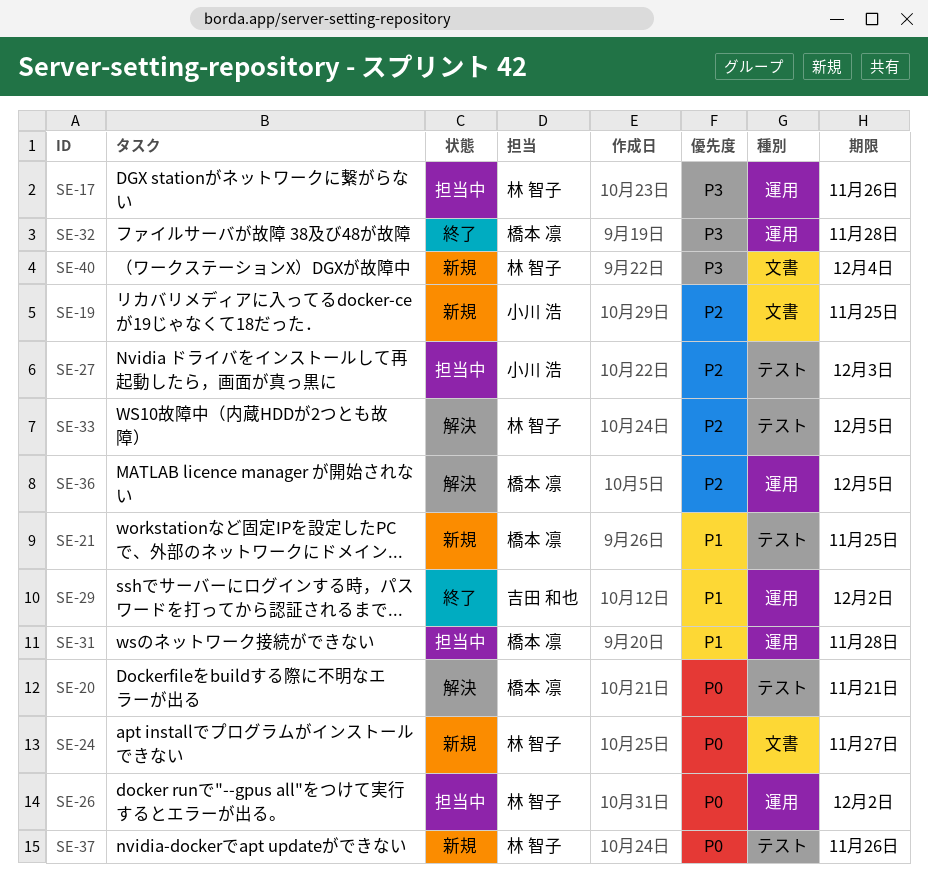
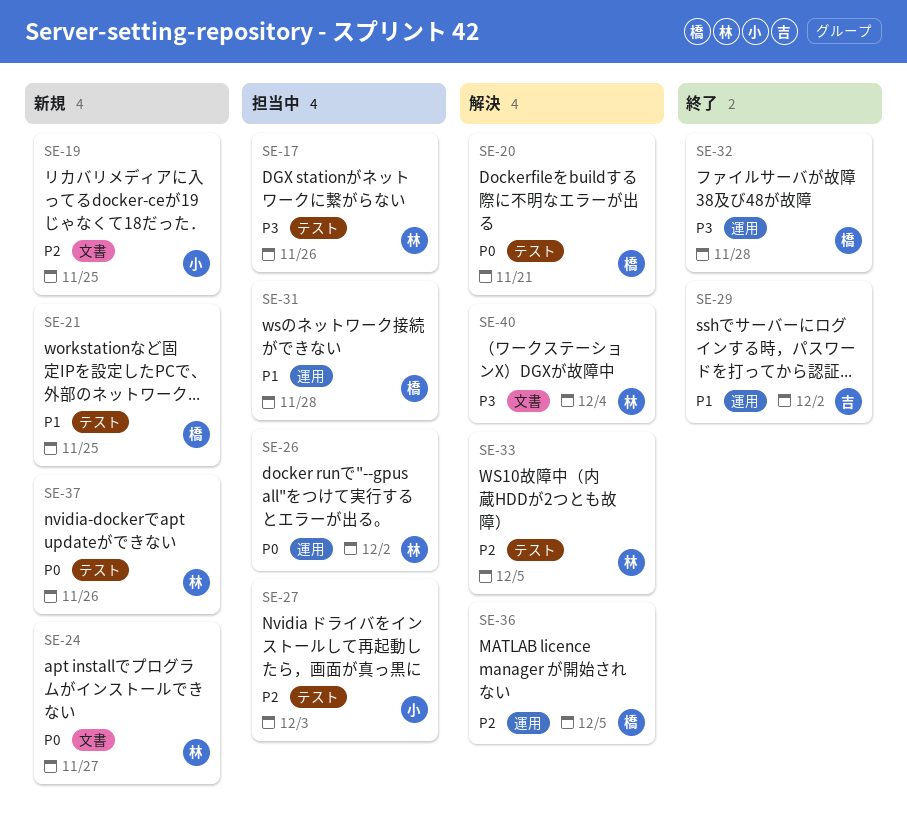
SE-17, label: 運用 -> テスト
SE-40, status: 新規 -> 解決

